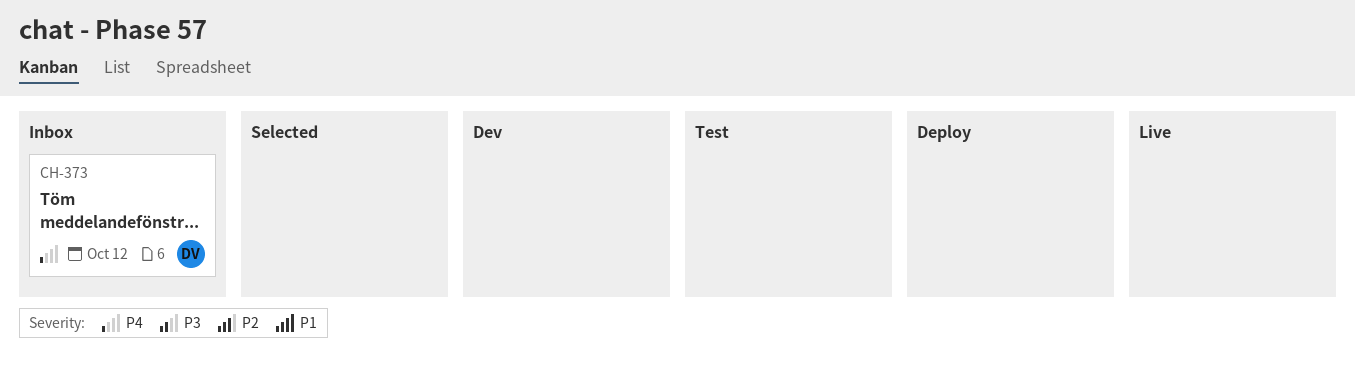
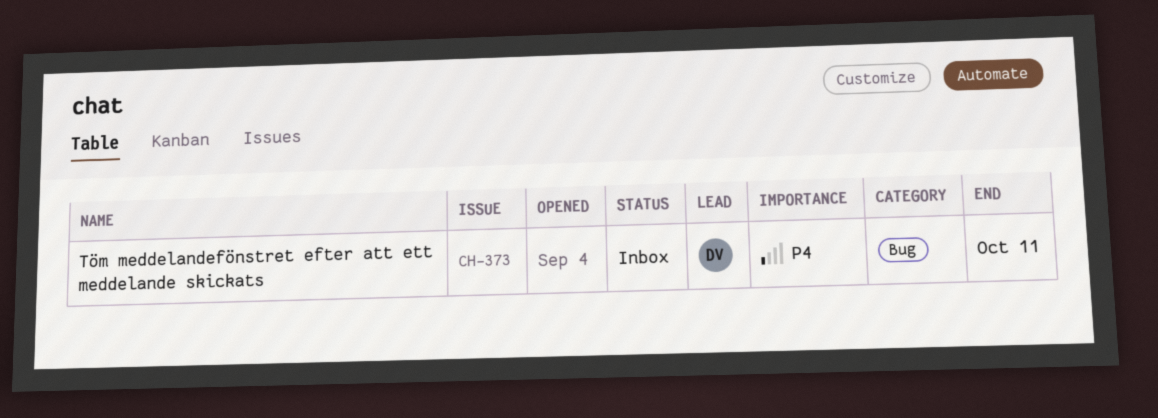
CH-373, due: Oct 12 -> Oct 11

